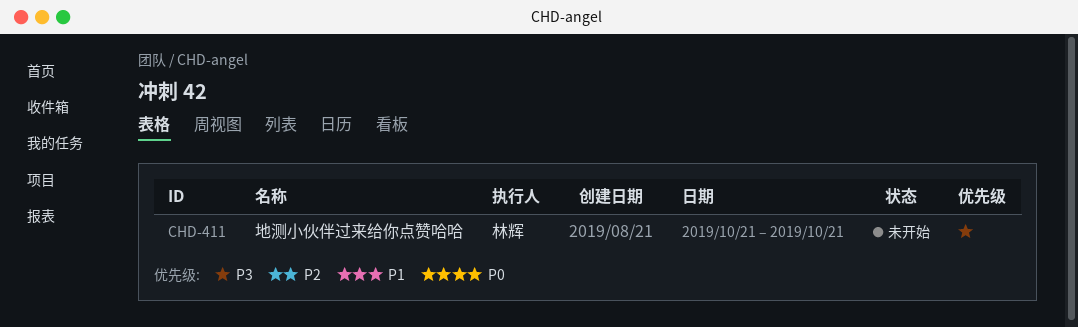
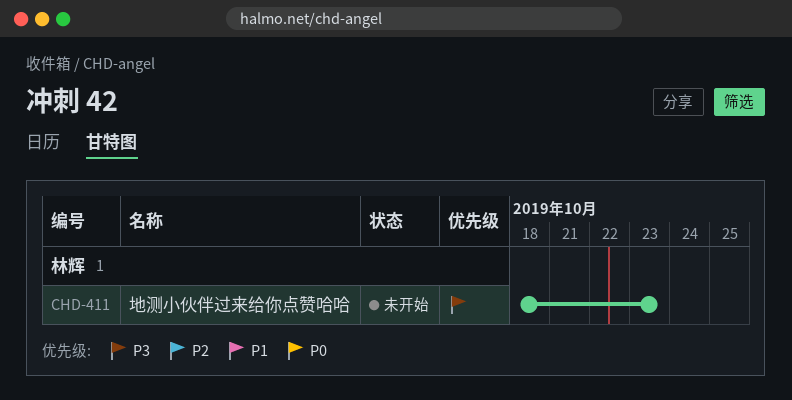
CHD-411, start: Oct 21 -> Oct 18
CHD-411, due: Oct 21 -> Oct 23

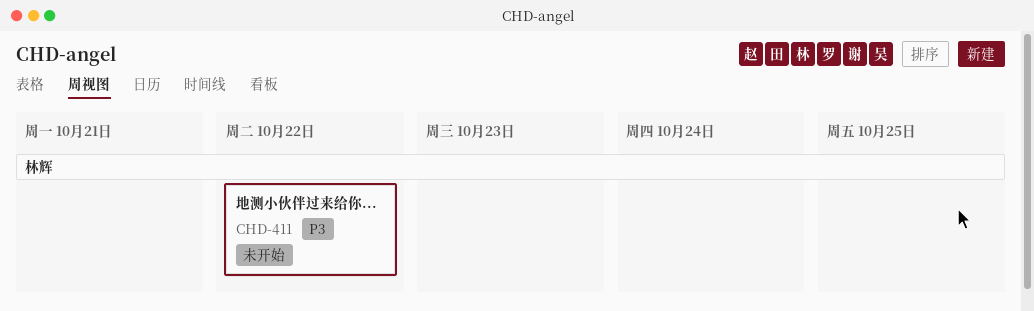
CHD-411, due: Oct 23 -> Oct 22

